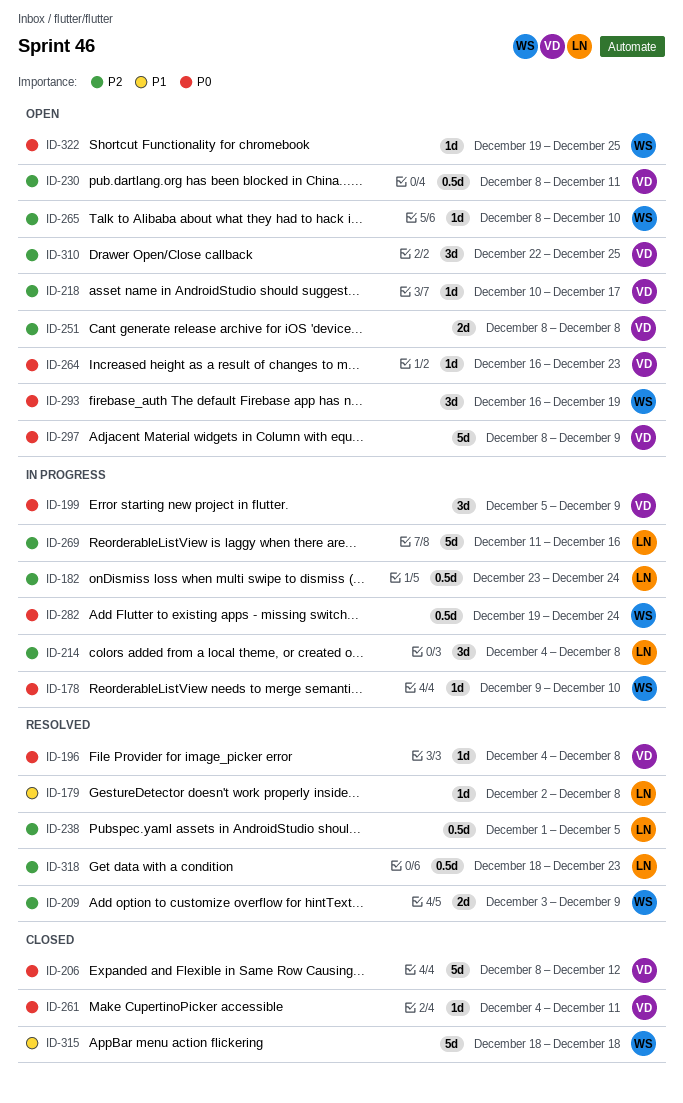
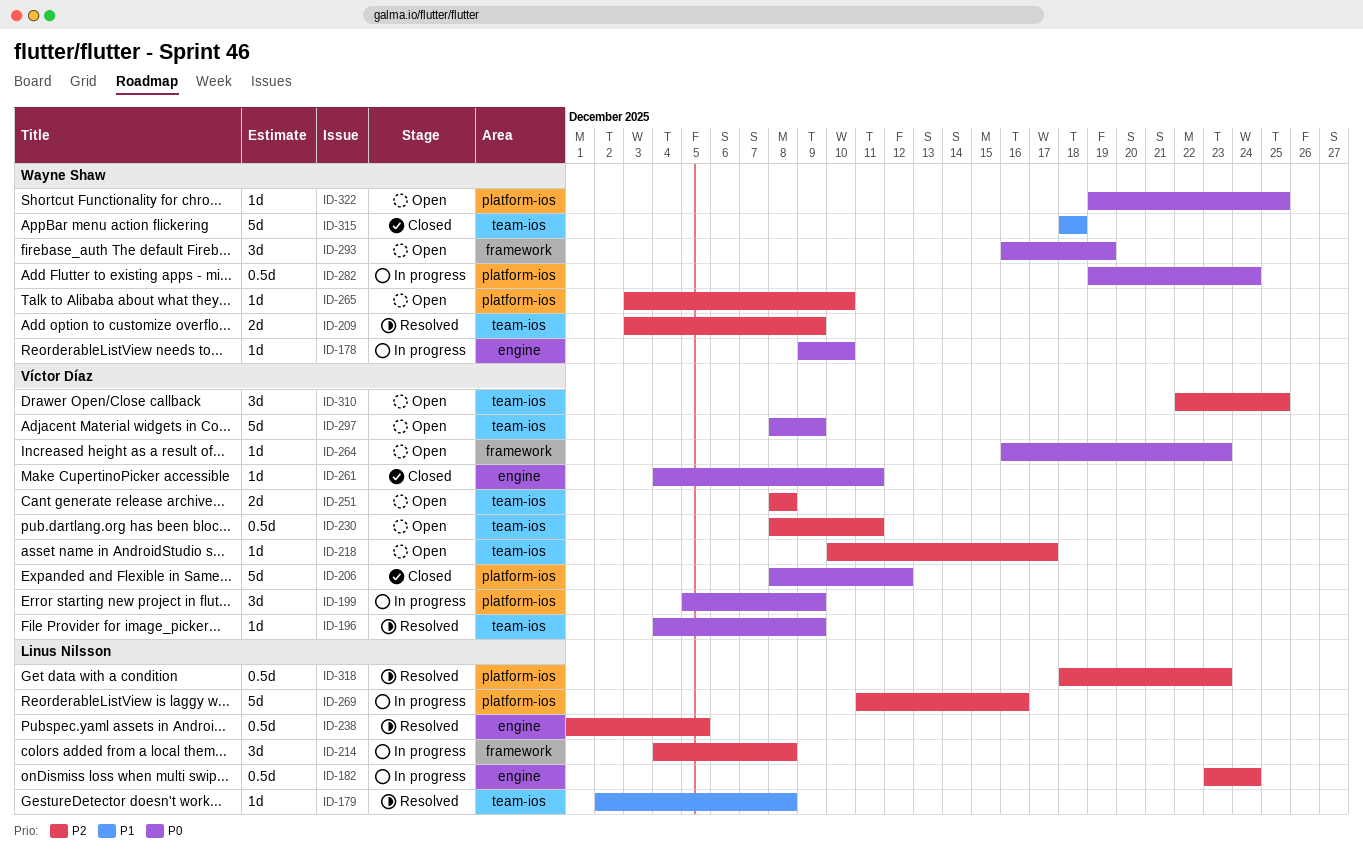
ID-196, due: Dec 8 -> Dec 9
ID-265, start: Dec 8 -> Dec 3

